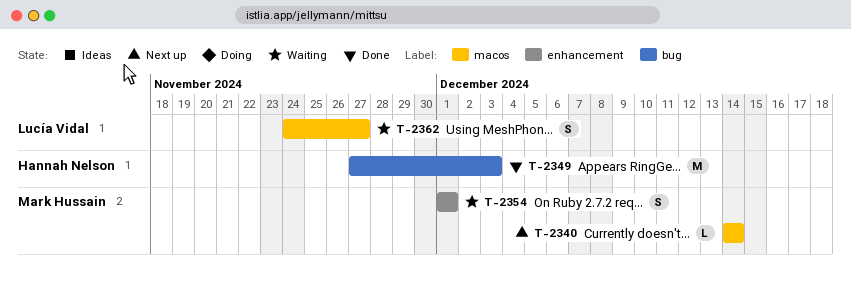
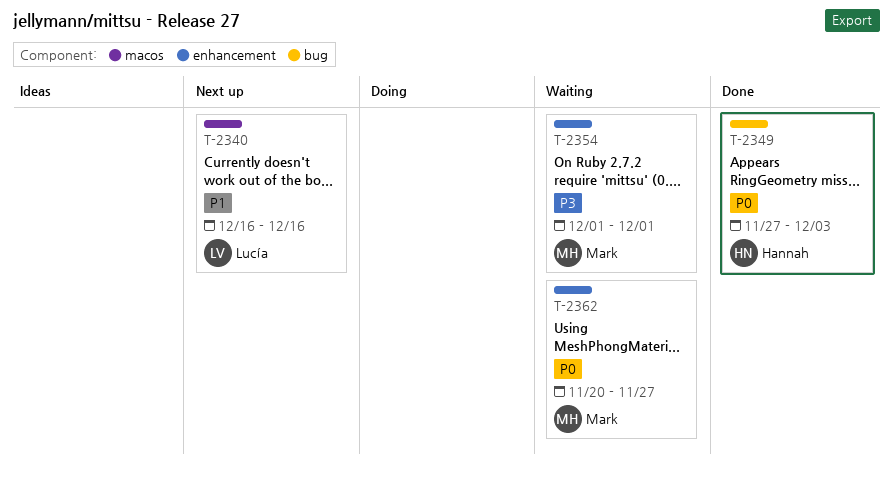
T-2340, owner: Mark Hussain -> Lucía Vidal
T-2340, start: Dec 14 -> Dec 16
T-2340, due: Dec 14 -> Dec 16
T-2362, owner: Lucía Vidal -> Mark Hussain
T-2362, label: macos -> enhancement
T-2362, start: Nov 24 -> Nov 20

